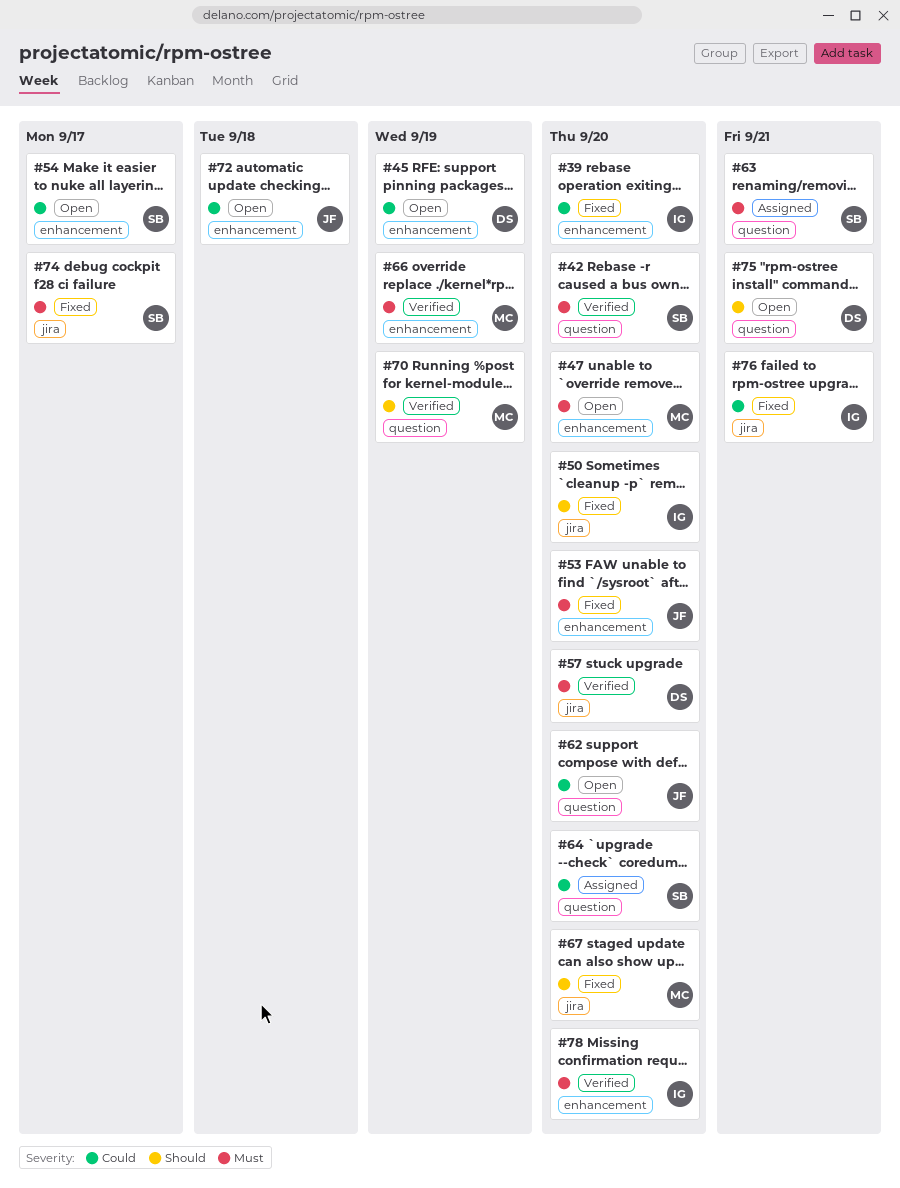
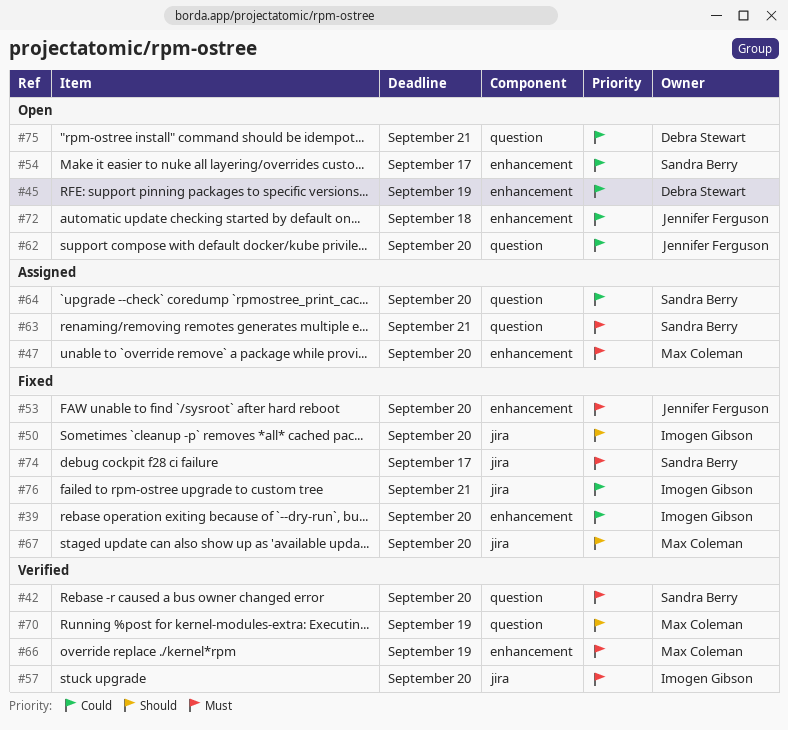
#47, status: Open -> Assigned
#57, owner: Debra Stewart -> Imogen Gibson
#75, priority: Should -> Could
#78: present -> none

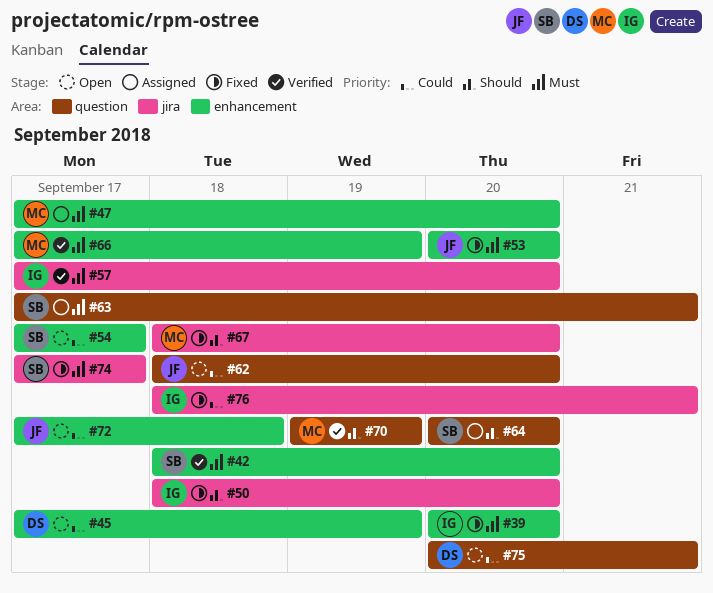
#39, priority: Could -> Must
#42, label: question -> enhancement
#64, priority: Could -> Should

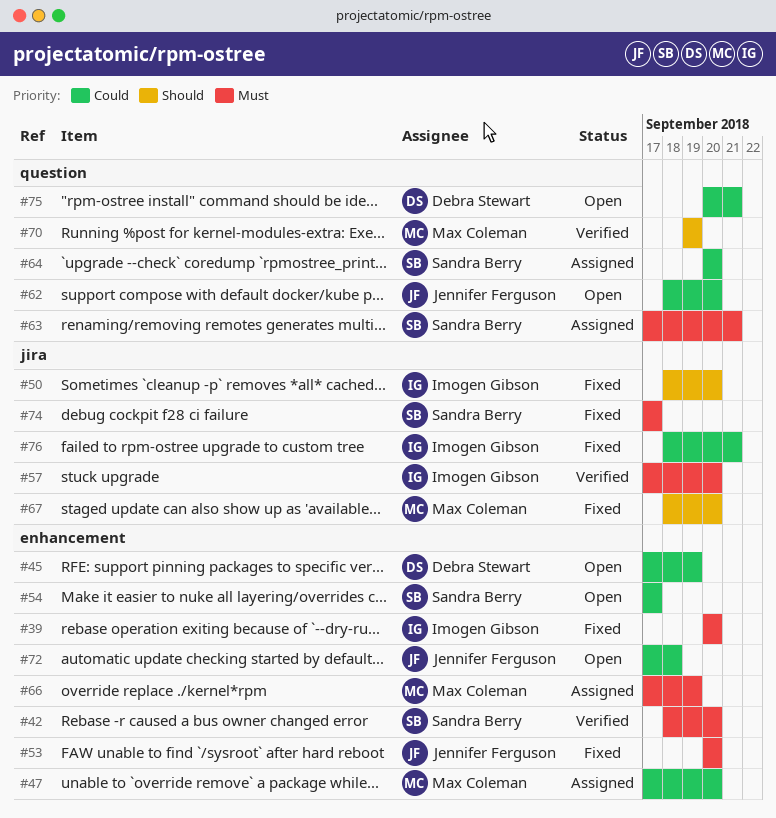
#47, priority: Must -> Could
#64, priority: Should -> Could
#66, status: Verified -> Assigned

